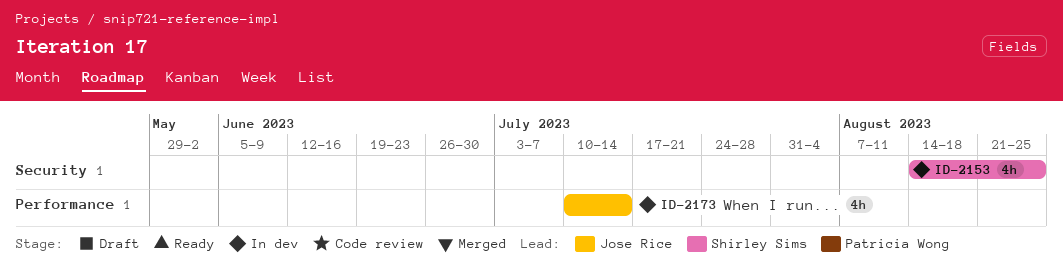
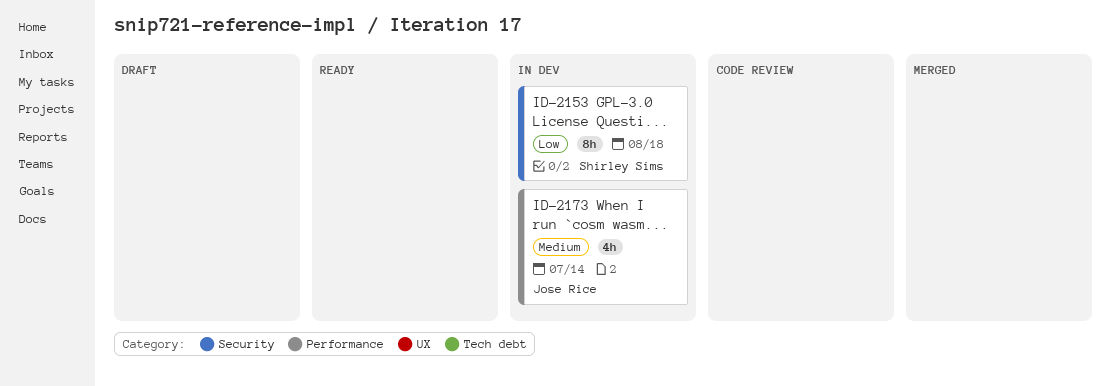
ID-2153, estimate: 4h -> 8h
ID-2153, due: Aug 25 -> Aug 18

